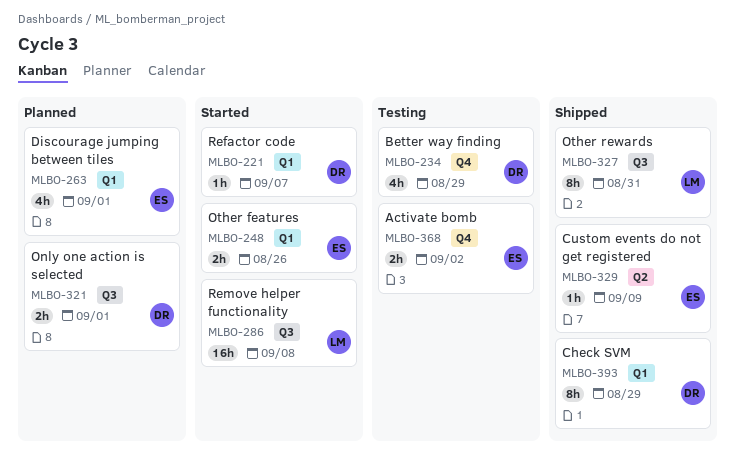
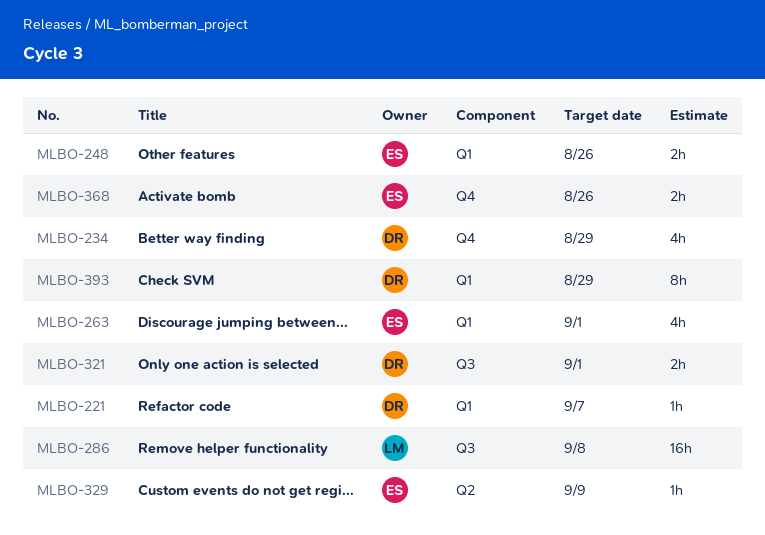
MLBO-327: present -> none
MLBO-368, due: Sep 2 -> Aug 26

